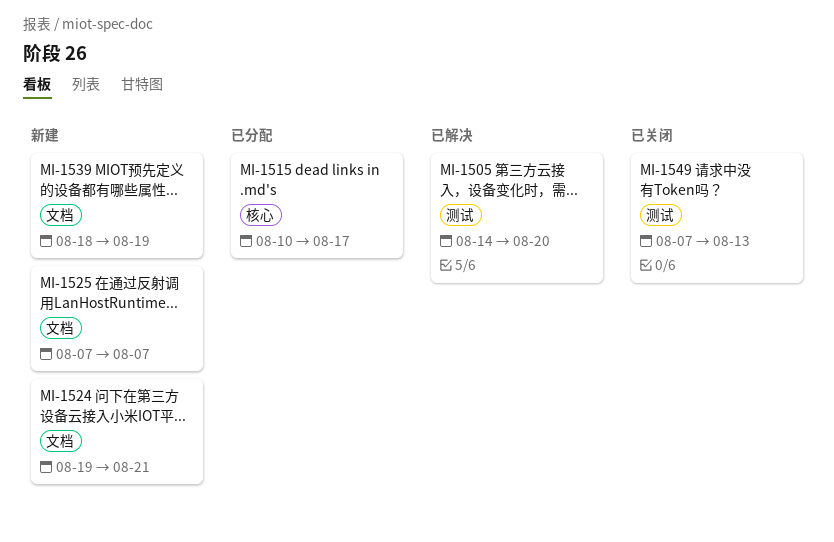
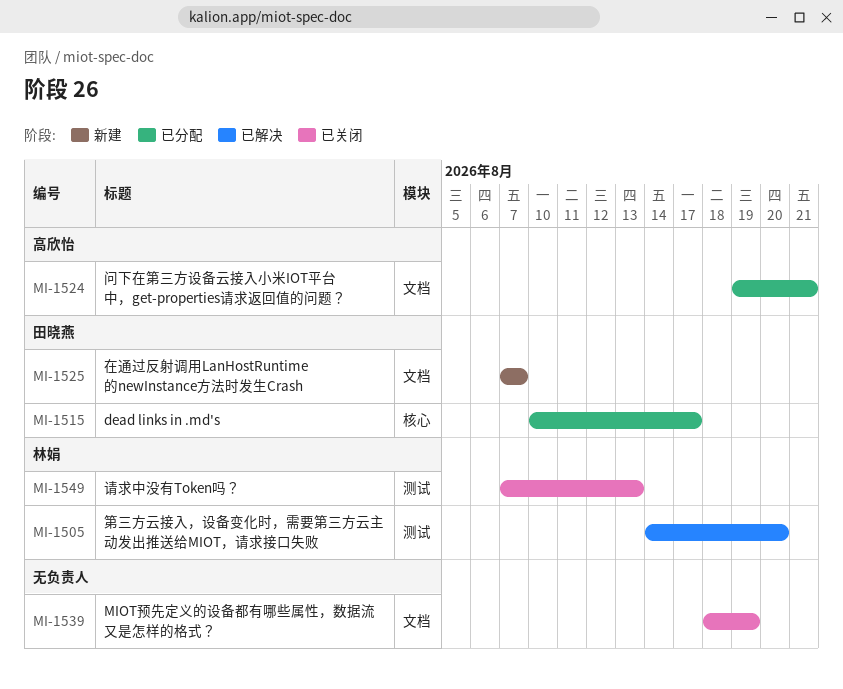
MI-1524, status: 新建 -> 已分配
MI-1539, status: 新建 -> 已关闭

